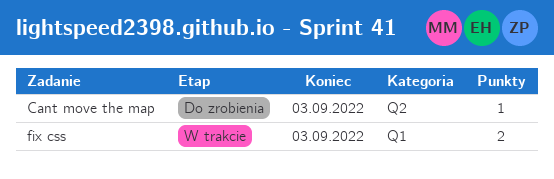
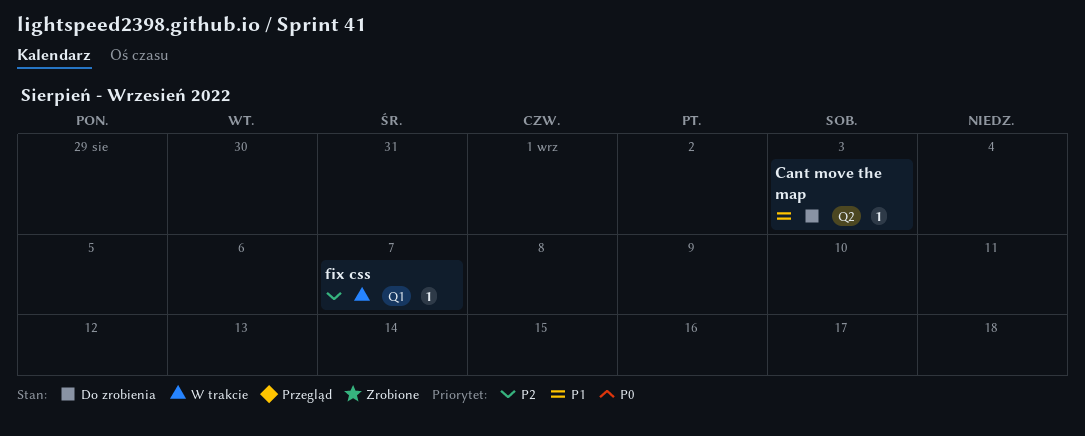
fix css, estimate: 2 -> 1
fix css, due: Sep 3 -> Sep 7

